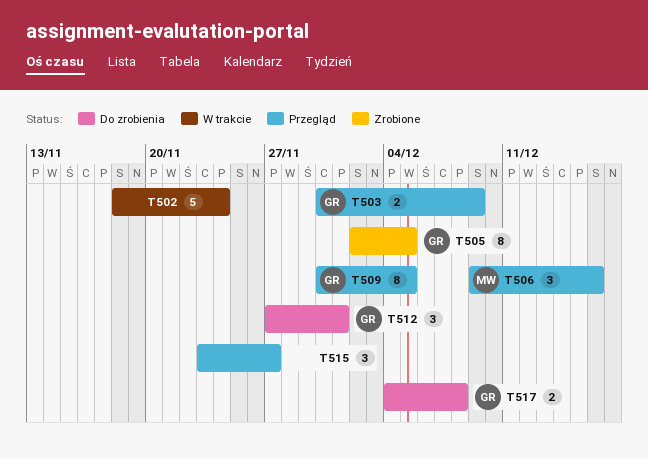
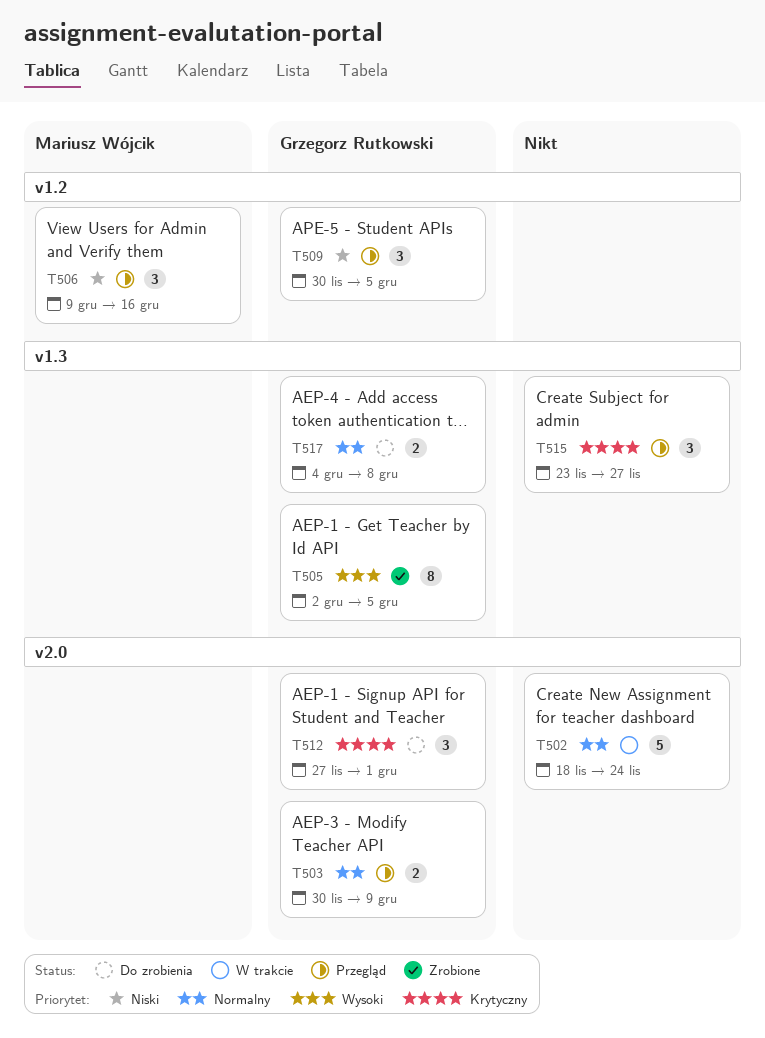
T509, estimate: 8 -> 3

